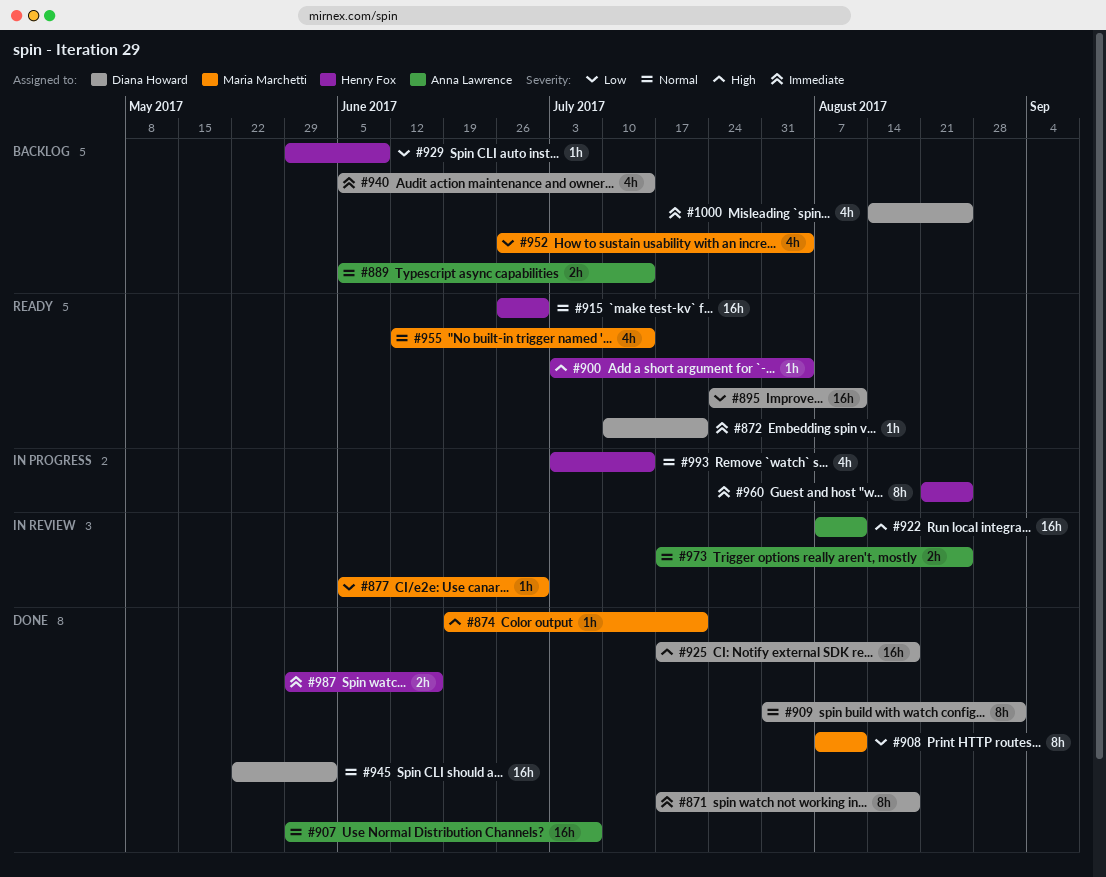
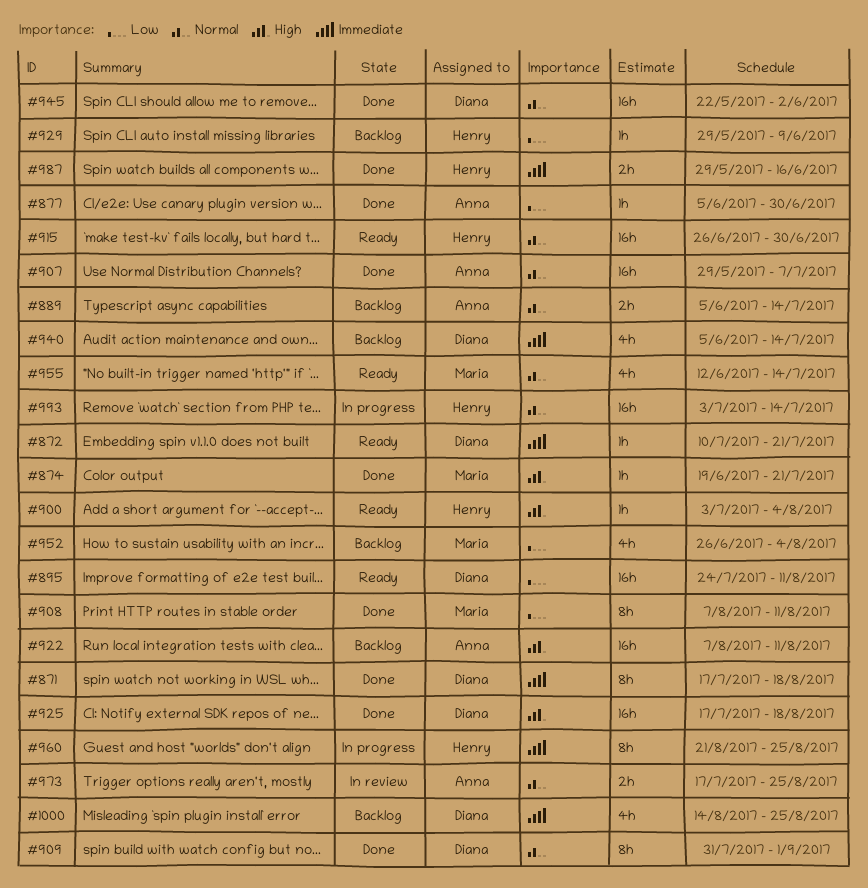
#877, status: In review -> Done
#877, owner: Maria Marchetti -> Anna Lawrence
#922, status: In review -> Backlog
#993, estimate: 4h -> 16h

